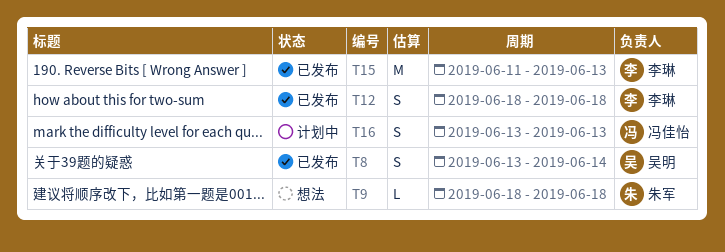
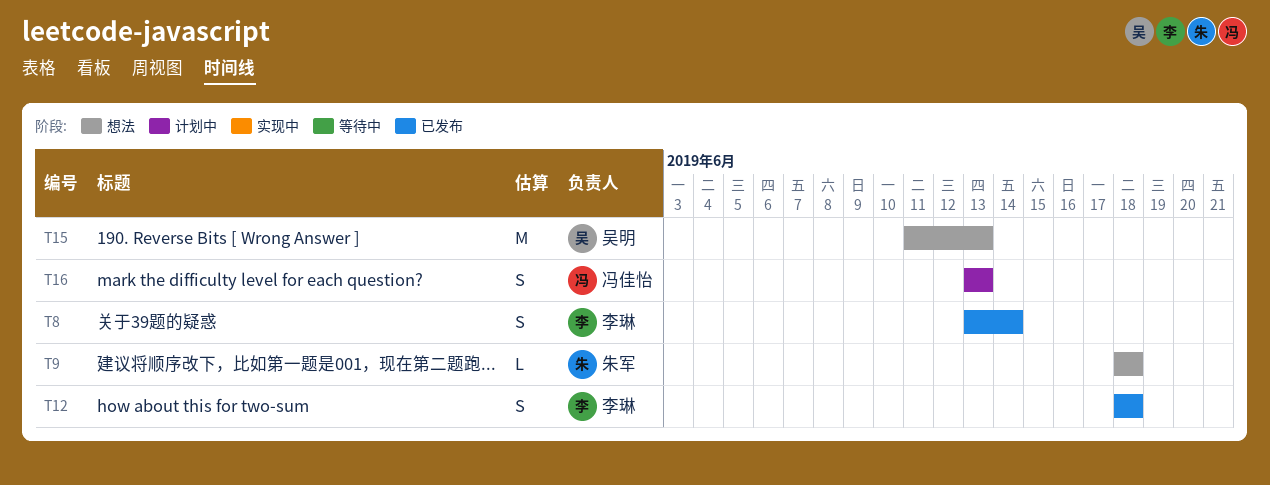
T8, owner: 吴明 -> 李琳
T15, status: 已发布 -> 想法
T15, owner: 李琳 -> 吴明

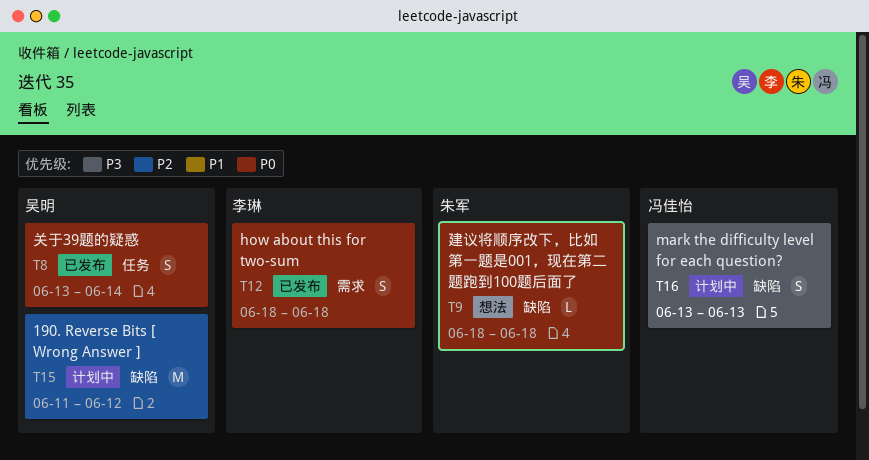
T8, owner: 李琳 -> 吴明
T15, status: 想法 -> 计划中
T15, due: Jun 13 -> Jun 12

